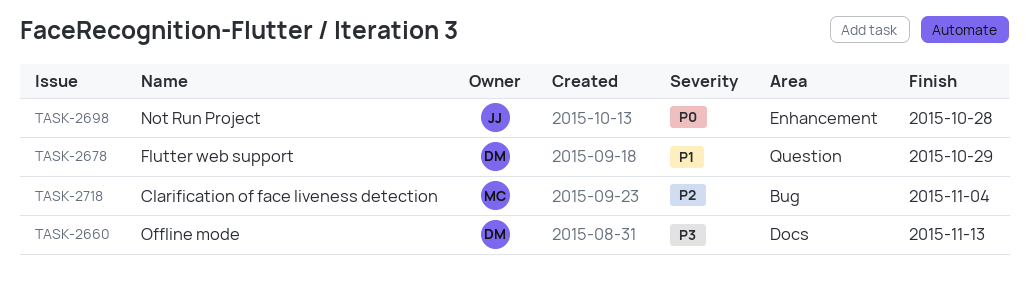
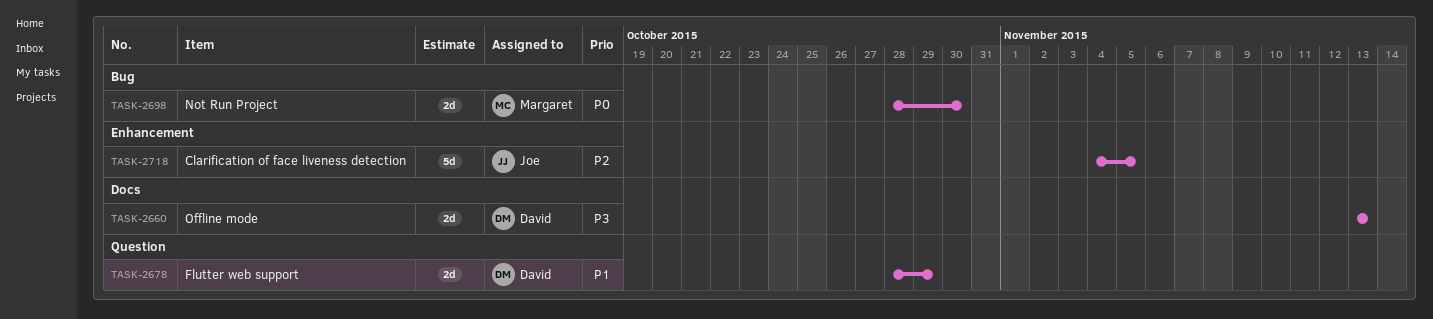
TASK-2698, owner: Joe -> Margaret
TASK-2698, label: Enhancement -> Bug
TASK-2698, due: Oct 28 -> Oct 30
TASK-2718, owner: Margaret -> Joe
TASK-2718, label: Bug -> Enhancement
TASK-2718, due: Nov 4 -> Nov 5

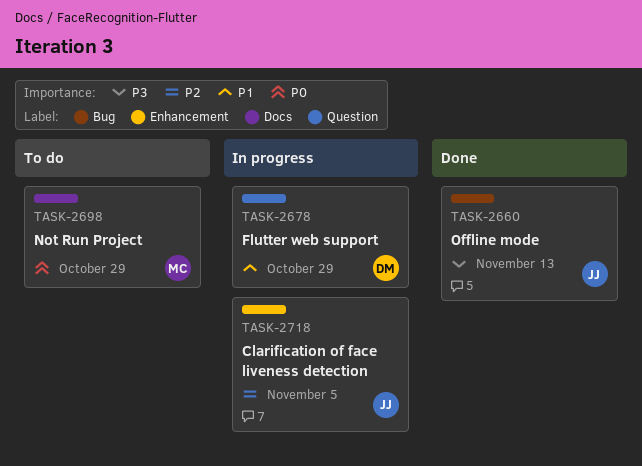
TASK-2660, owner: David -> Joe
TASK-2660, label: Docs -> Bug
TASK-2698, label: Bug -> Docs
TASK-2698, due: Oct 30 -> Oct 29

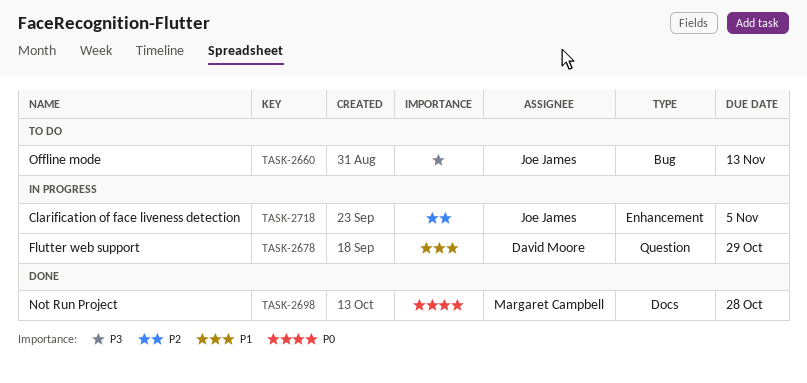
TASK-2660, status: Done -> To do
TASK-2698, status: To do -> Done
TASK-2698, due: Oct 29 -> Oct 28

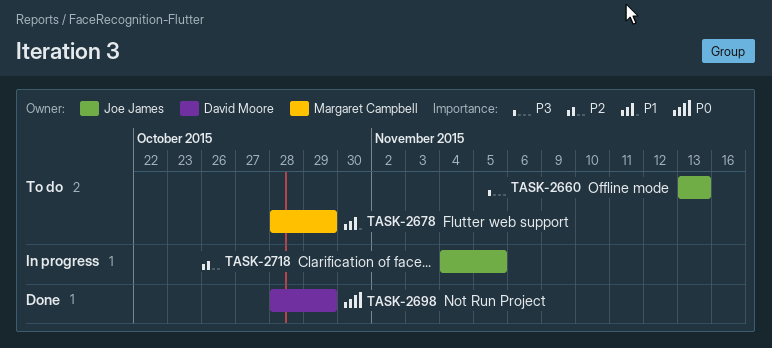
TASK-2678, status: In progress -> To do
TASK-2678, owner: David Moore -> Margaret Campbell
TASK-2698, owner: Margaret Campbell -> David Moore
TASK-2698, due: Oct 28 -> Oct 29

